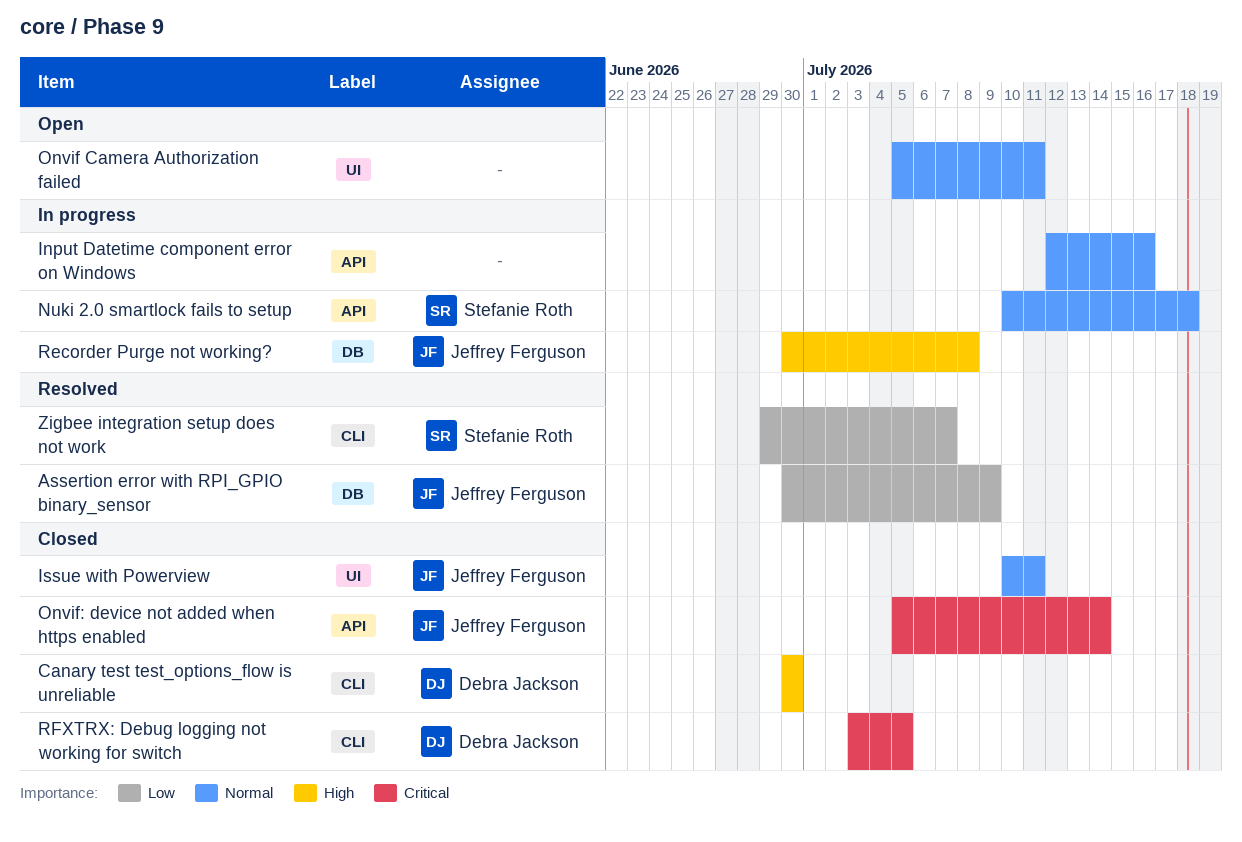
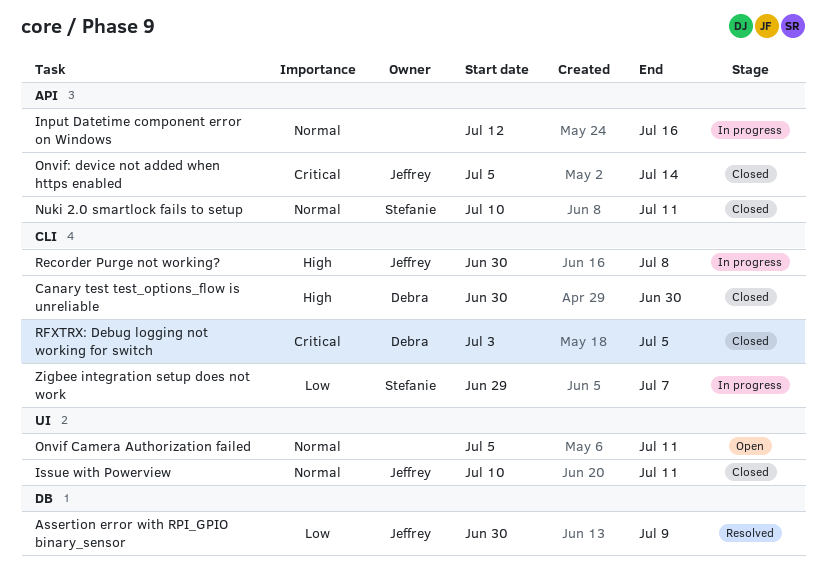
Nuki 2.0 smartlock fails to setup, status: In progress -> Closed
Nuki 2.0 smartlock fails to setup, due: Jul 18 -> Jul 11
Recorder Purge not working?, label: DB -> CLI
Zigbee integration setup does not work, status: Resolved -> In progress

